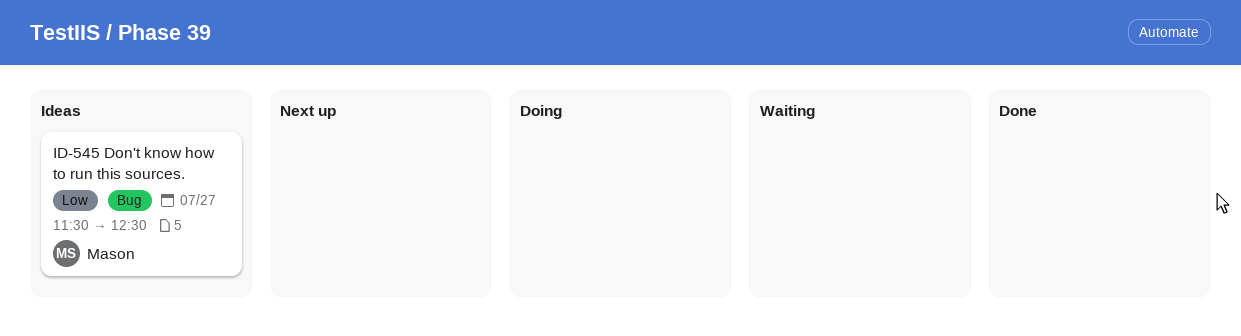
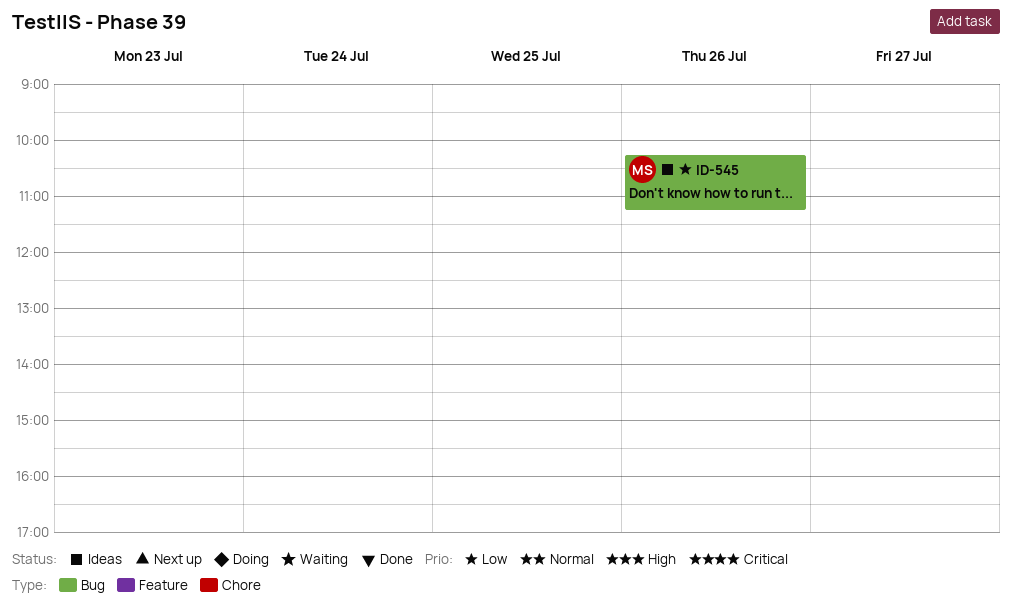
ID-545, day: Jul 27 -> Jul 26
ID-545, begins: 11:30 -> 10:15
ID-545, ends: 12:30 -> 11:15

